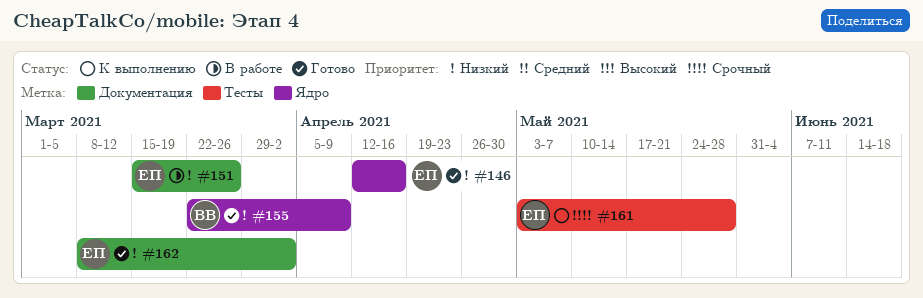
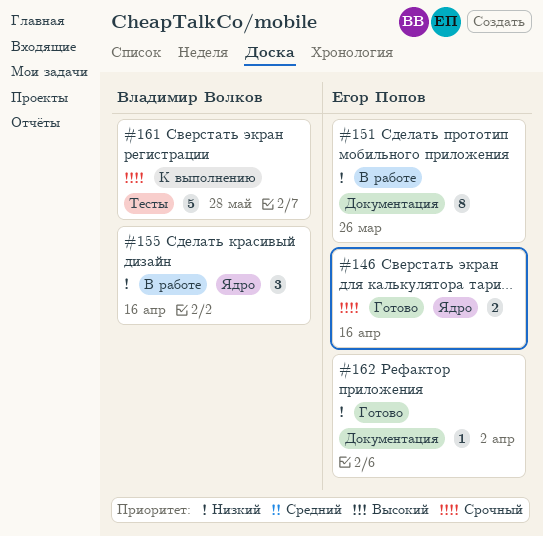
#146, priority: Низкий -> Срочный
#155, status: Готово -> В работе
#155, due: Apr 9 -> Apr 16
#161, owner: Егор Попов -> Владимир Волков

